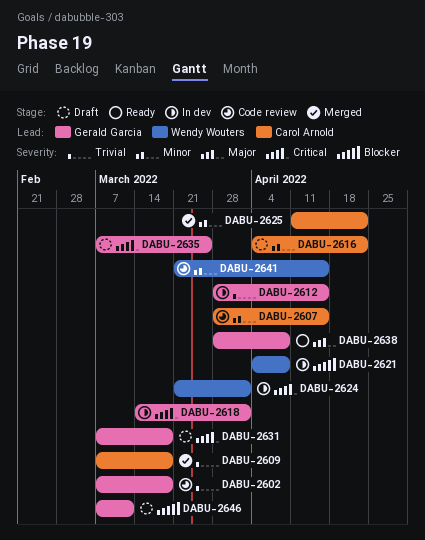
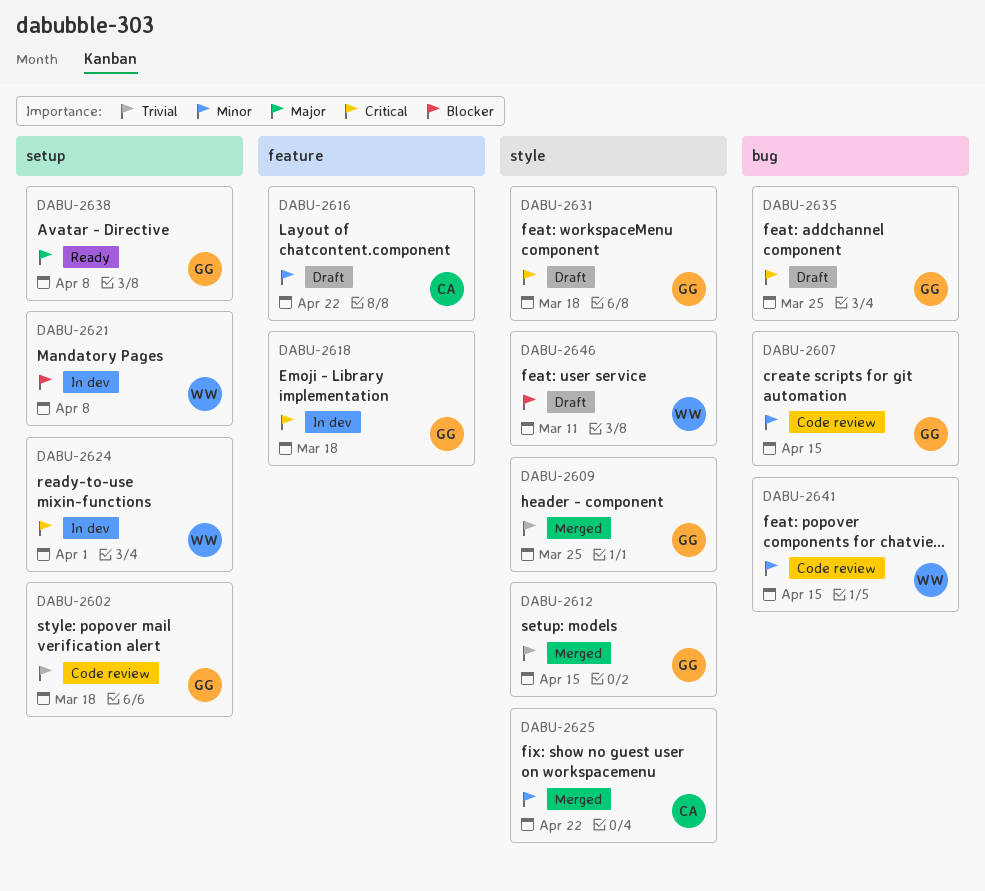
DABU-2607, owner: Carol Arnold -> Gerald Garcia
DABU-2609, owner: Carol Arnold -> Gerald Garcia
DABU-2609, due: Mar 18 -> Mar 25
DABU-2612, status: In dev -> Merged
DABU-2618, due: Apr 1 -> Mar 18
DABU-2646, owner: Gerald Garcia -> Wendy Wouters

